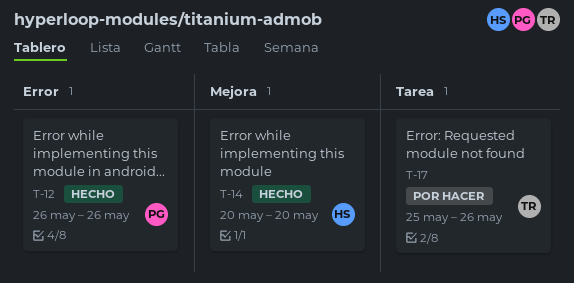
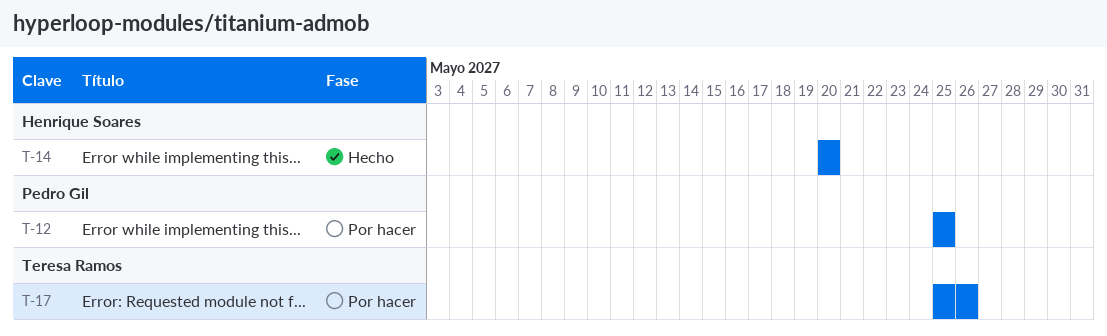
T-12, status: Hecho -> Por hacer
T-12, start: May 26 -> May 25
T-12, due: May 26 -> May 25

